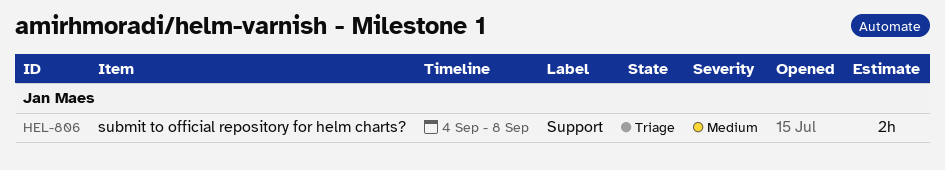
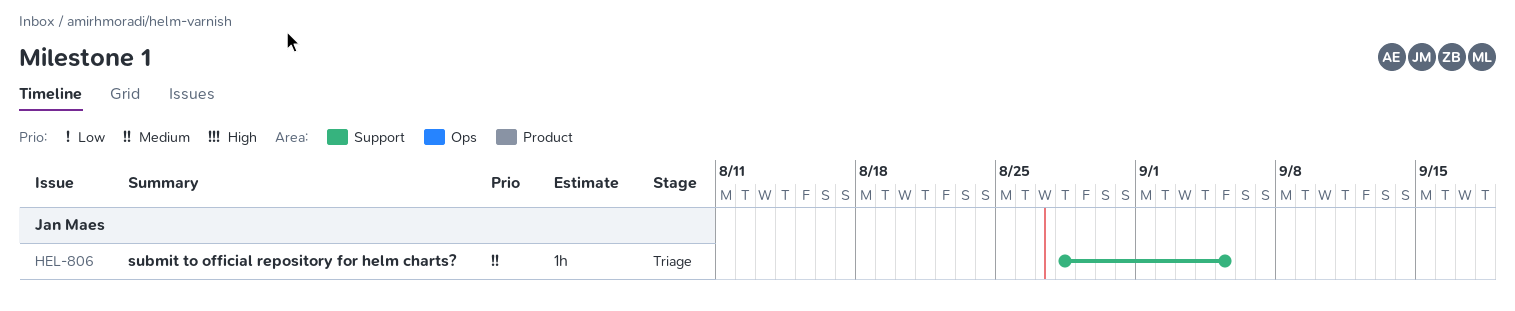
HEL-806, estimate: 2h -> 1h
HEL-806, start: Sep 4 -> Aug 28
HEL-806, due: Sep 8 -> Sep 5

